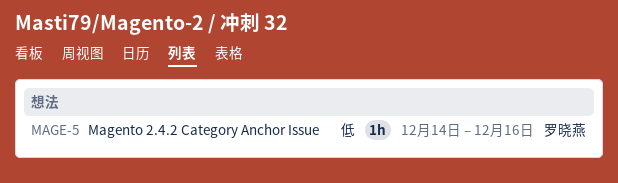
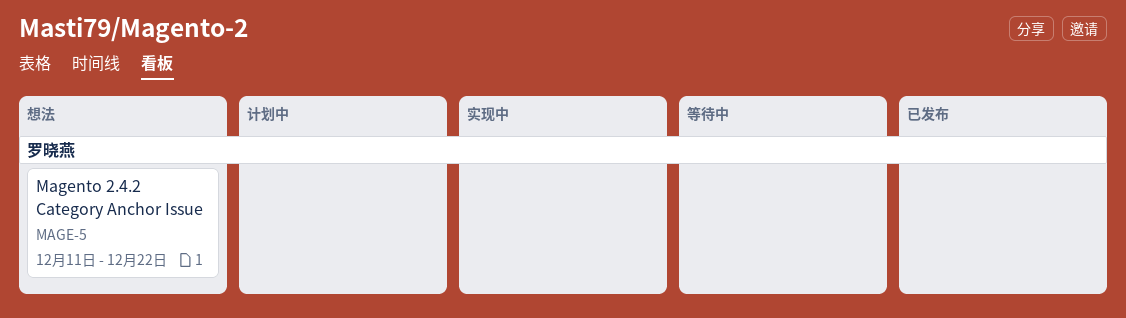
MAGE-5, start: Dec 14 -> Dec 11
MAGE-5, due: Dec 16 -> Dec 22

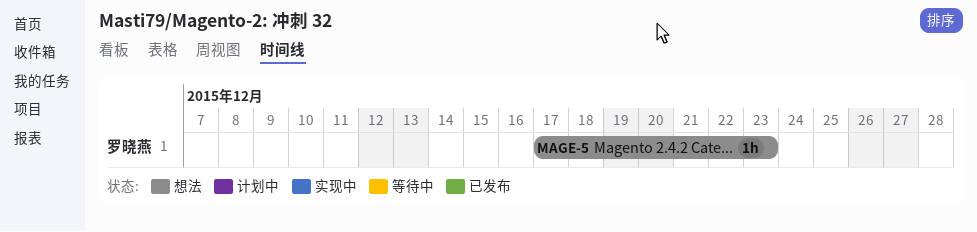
MAGE-5, start: Dec 11 -> Dec 17
MAGE-5, due: Dec 22 -> Dec 23

